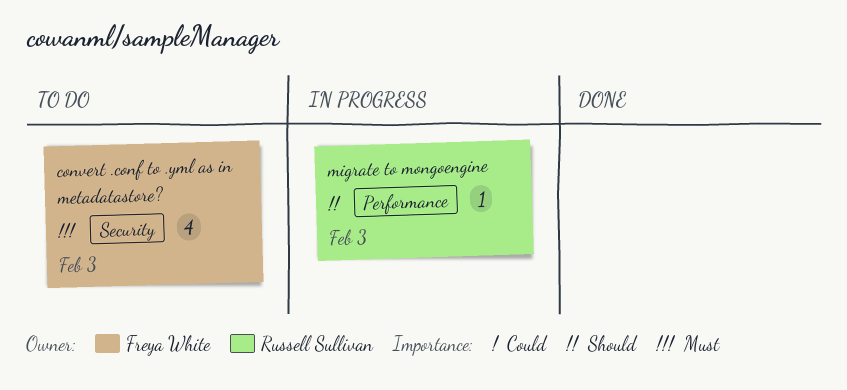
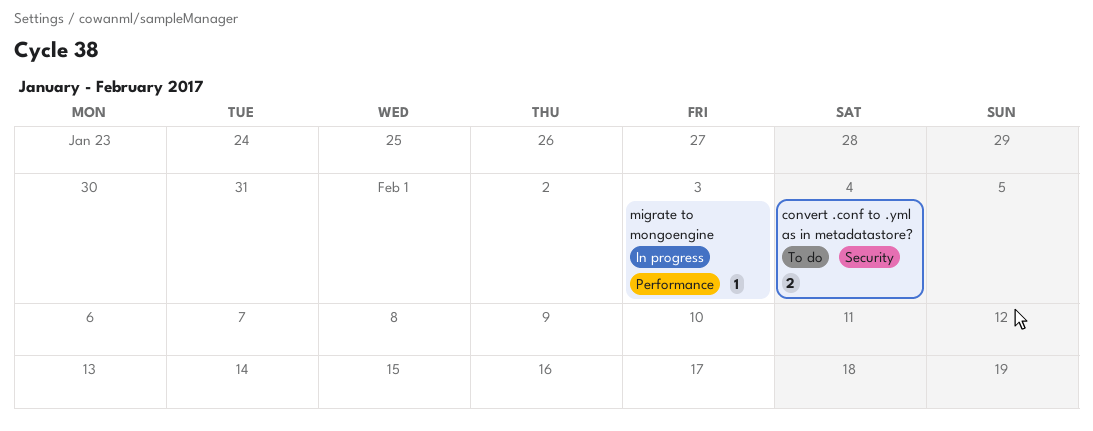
convert .conf to .yml as in metadatastore?, estimate: 4 -> 2
convert .conf to .yml as in metadatastore?, due: Feb 3 -> Feb 4

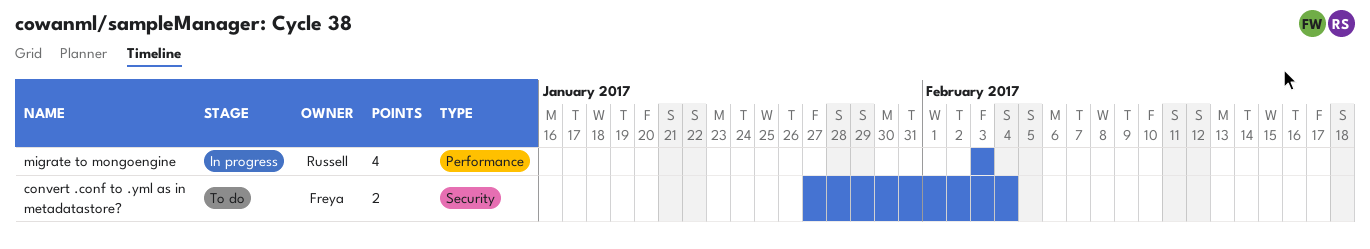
migrate to mongoengine, estimate: 1 -> 4

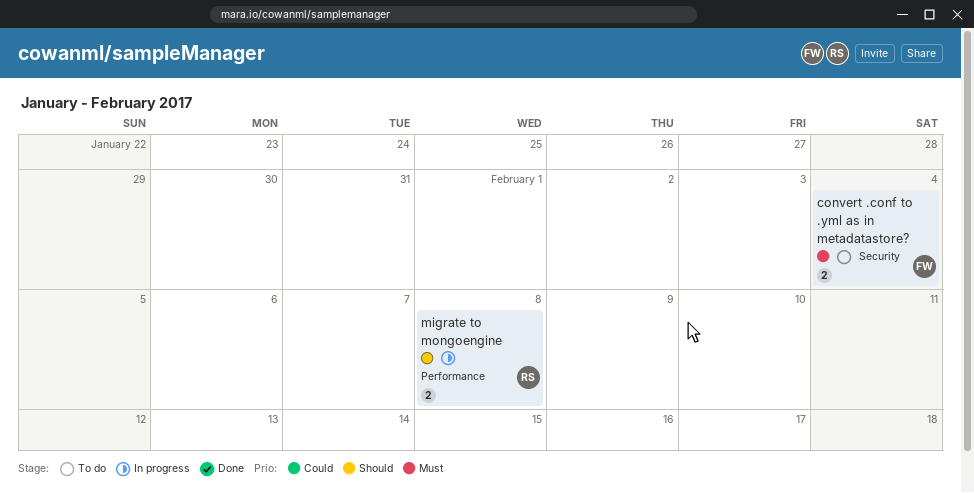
migrate to mongoengine, estimate: 4 -> 2
migrate to mongoengine, due: Feb 3 -> Feb 8

